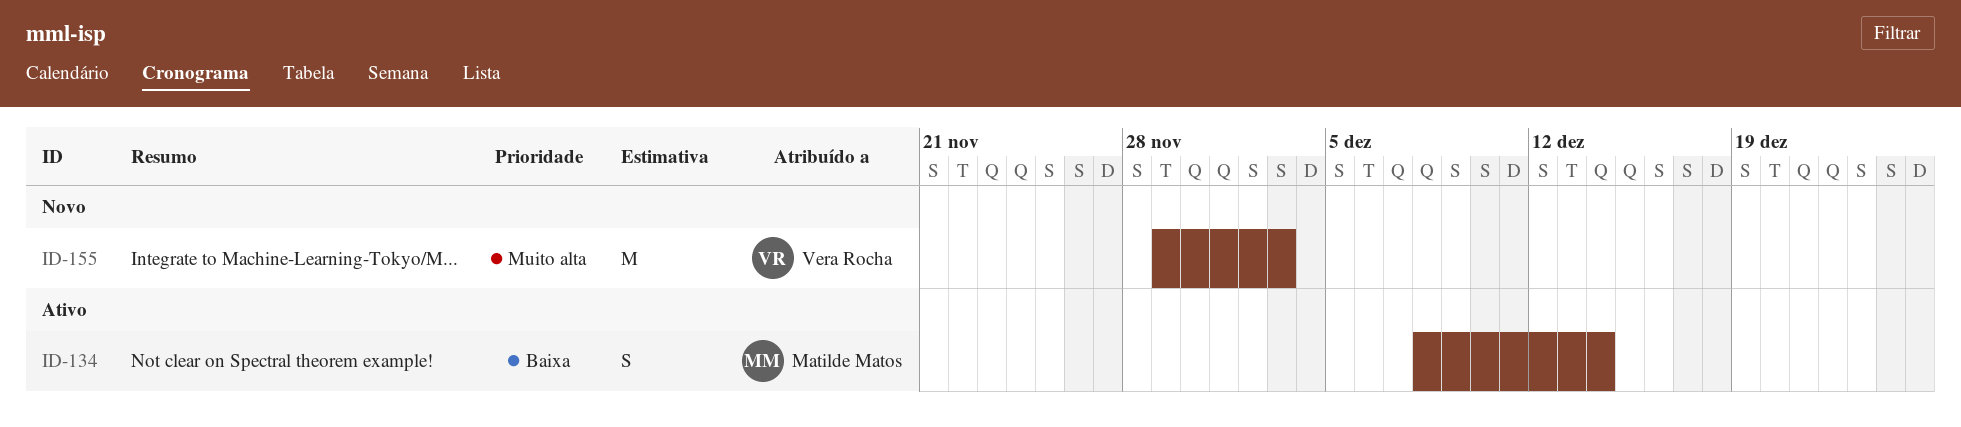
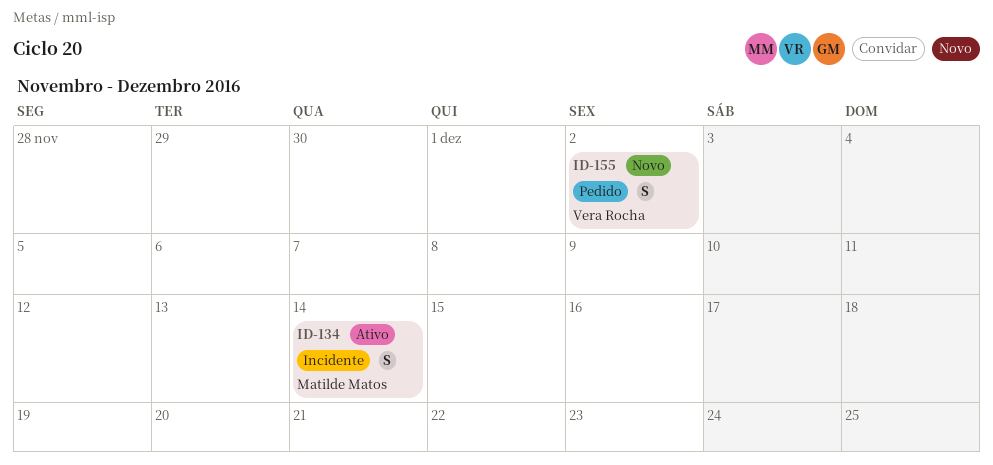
ID-155, estimate: M -> S
ID-155, due: Dec 3 -> Dec 2

